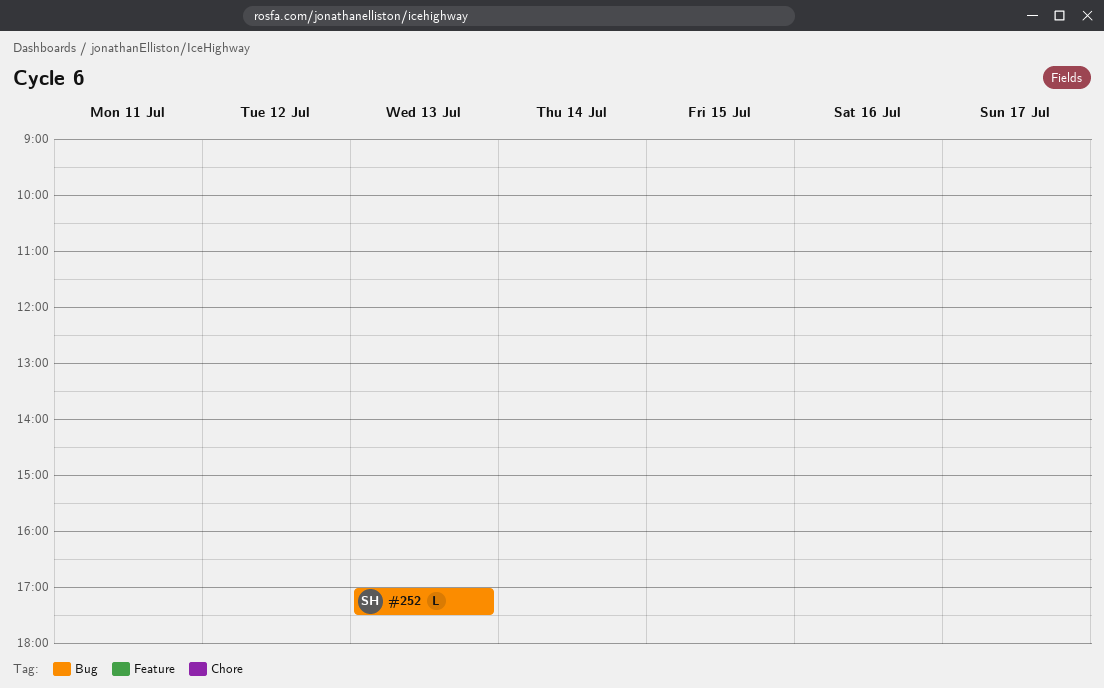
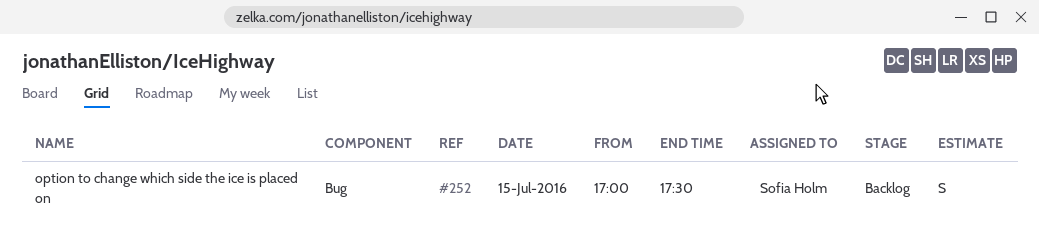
#252, estimate: L -> S
#252, day: Jul 13 -> Jul 15

